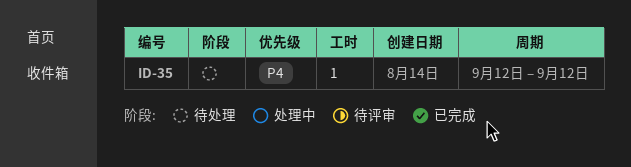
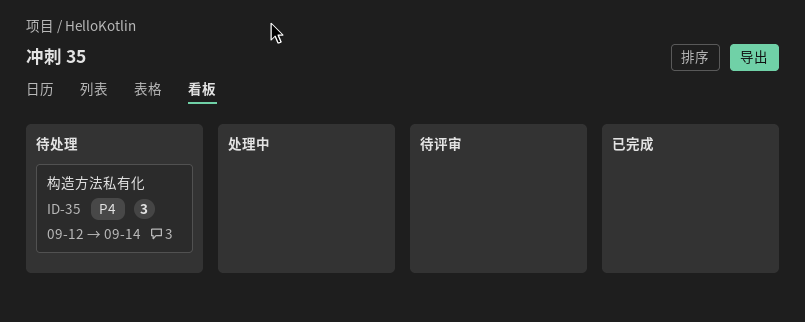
ID-35, estimate: 1 -> 3
ID-35, due: Sep 12 -> Sep 14

